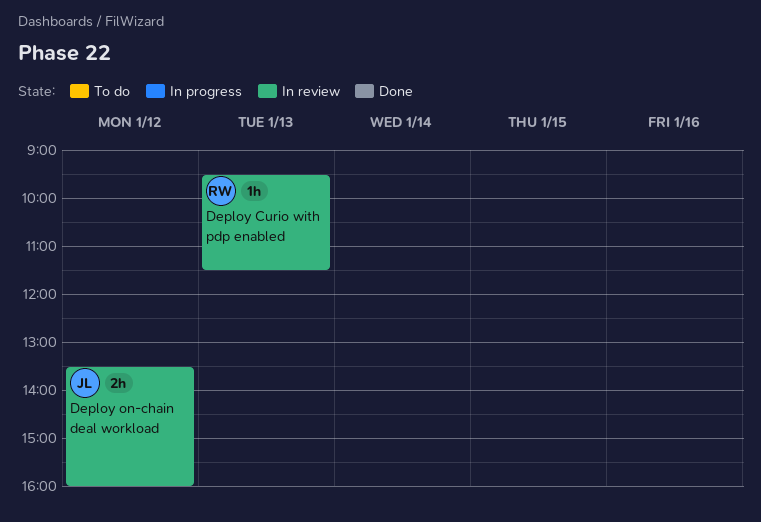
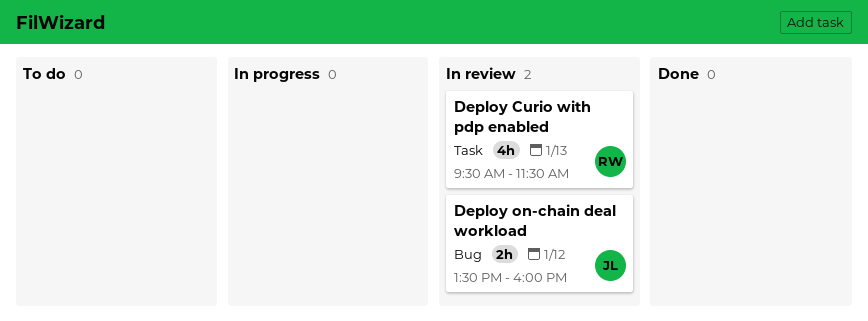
Deploy Curio with pdp enabled, estimate: 1h -> 4h

